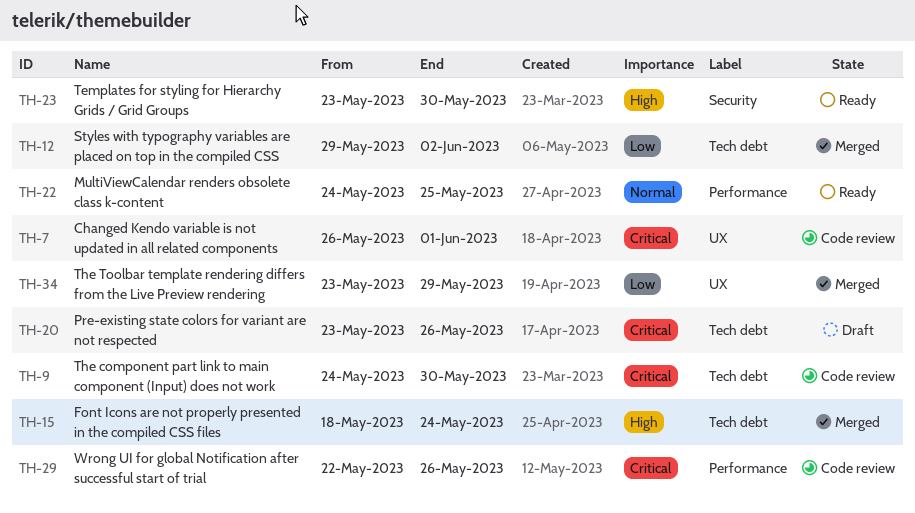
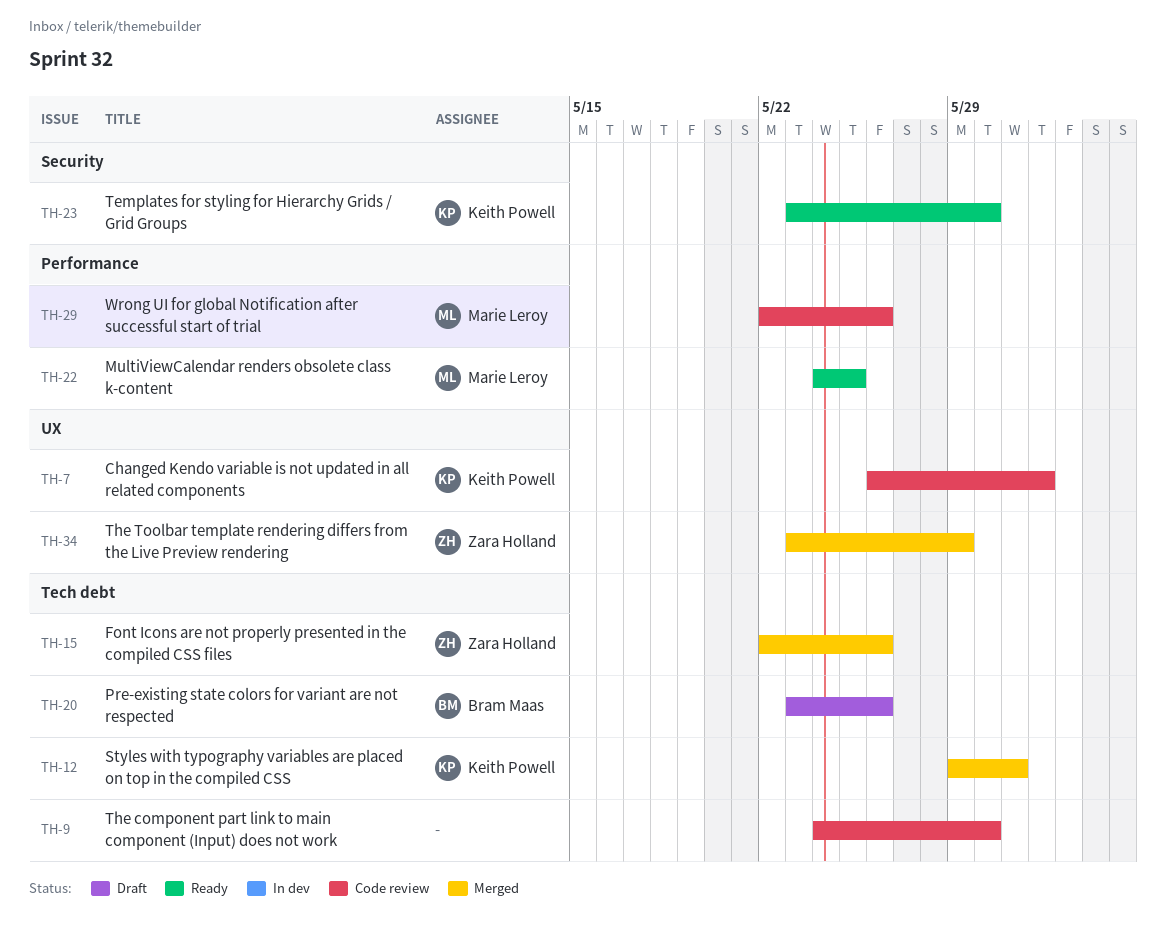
TH-12, due: Jun 2 -> May 31
TH-15, start: May 18 -> May 22
TH-15, due: May 24 -> May 26

